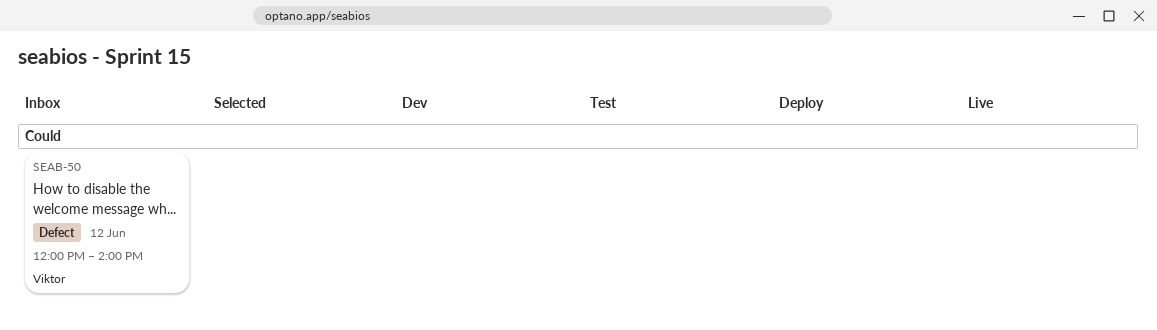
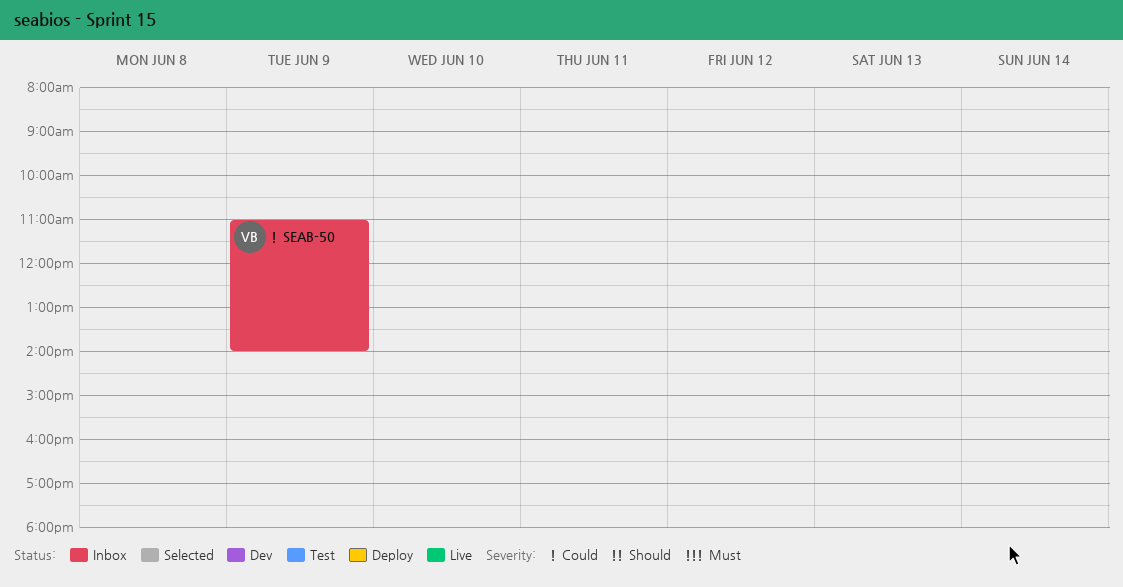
SEAB-50, day: Jun 12 -> Jun 9
SEAB-50, begins: 12:00 -> 11:00

